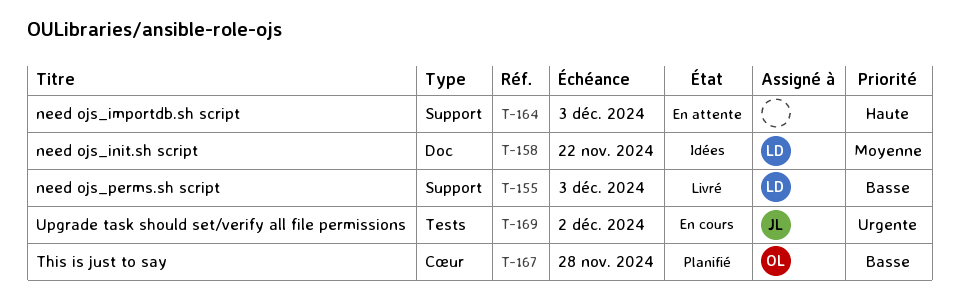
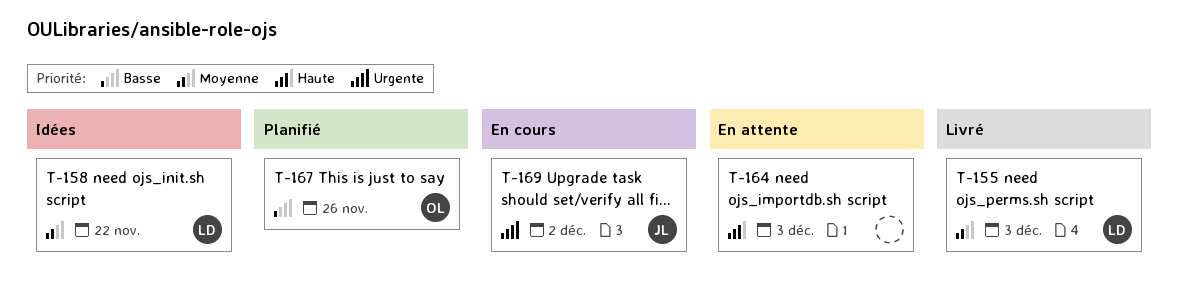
T-155, priority: Basse -> Moyenne
T-167, due: Nov 28 -> Nov 26

